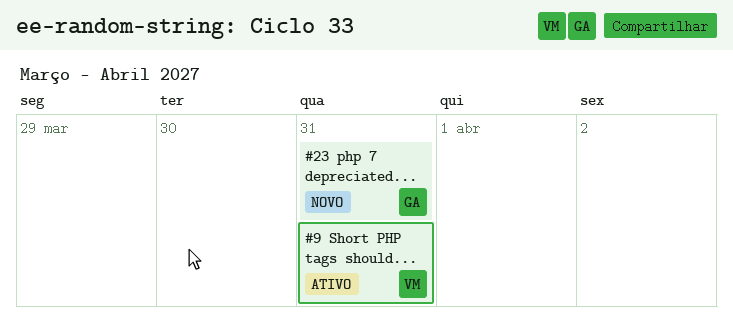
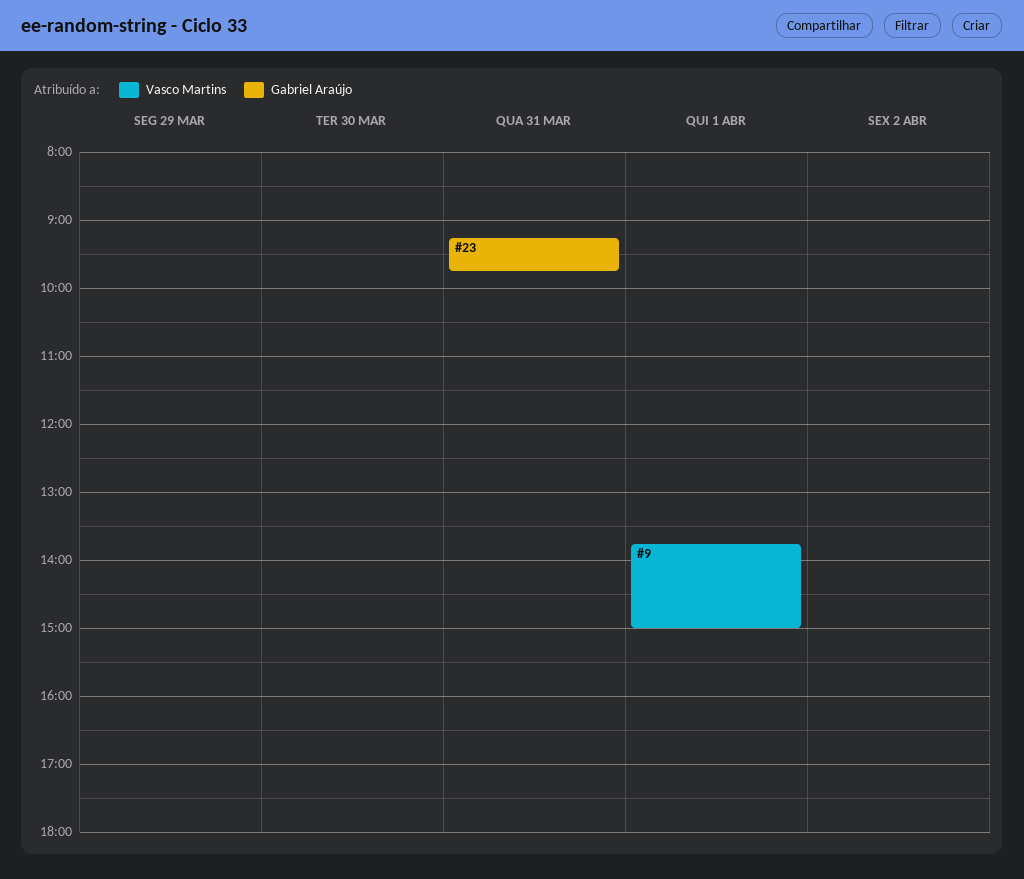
#9, day: Mar 31 -> Apr 1

